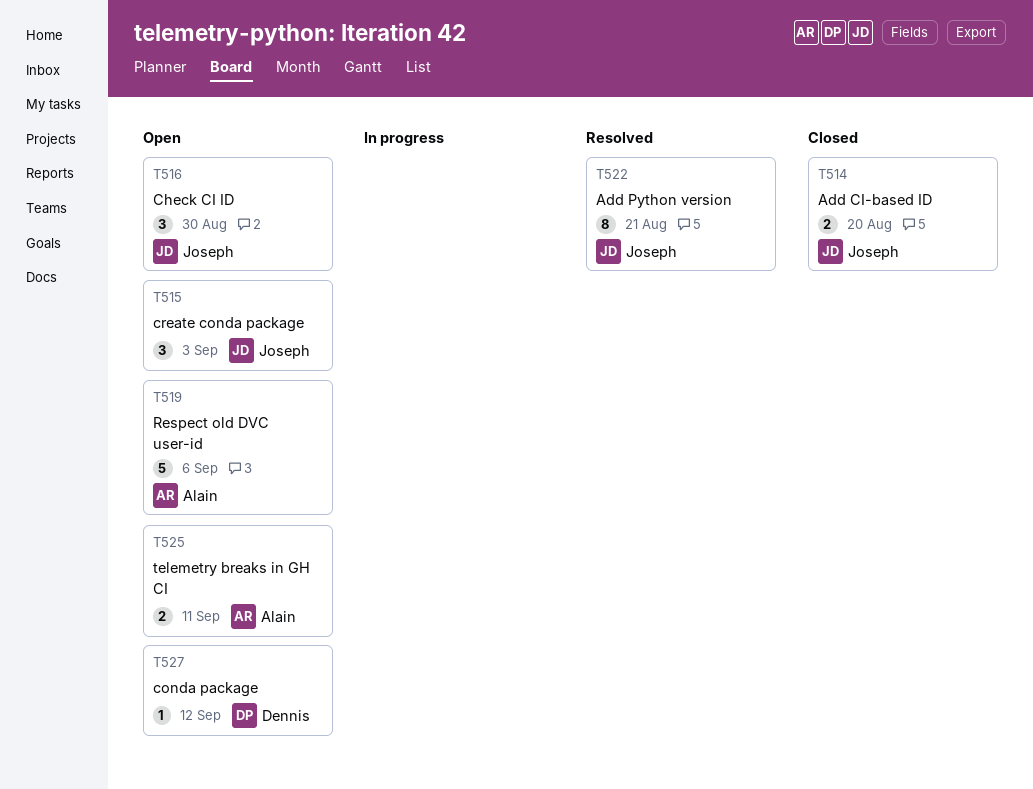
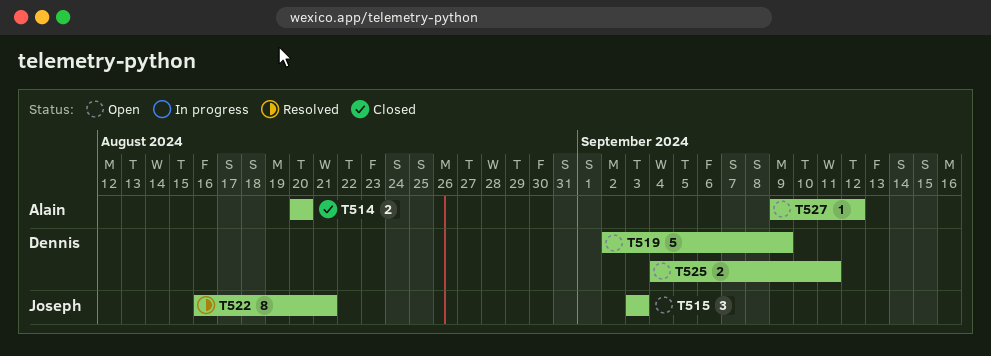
T514, owner: Joseph -> Alain
T516: present -> none
T519, owner: Alain -> Dennis
T519, due: Sep 6 -> Sep 9
T525, owner: Alain -> Dennis
T527, owner: Dennis -> Alain

